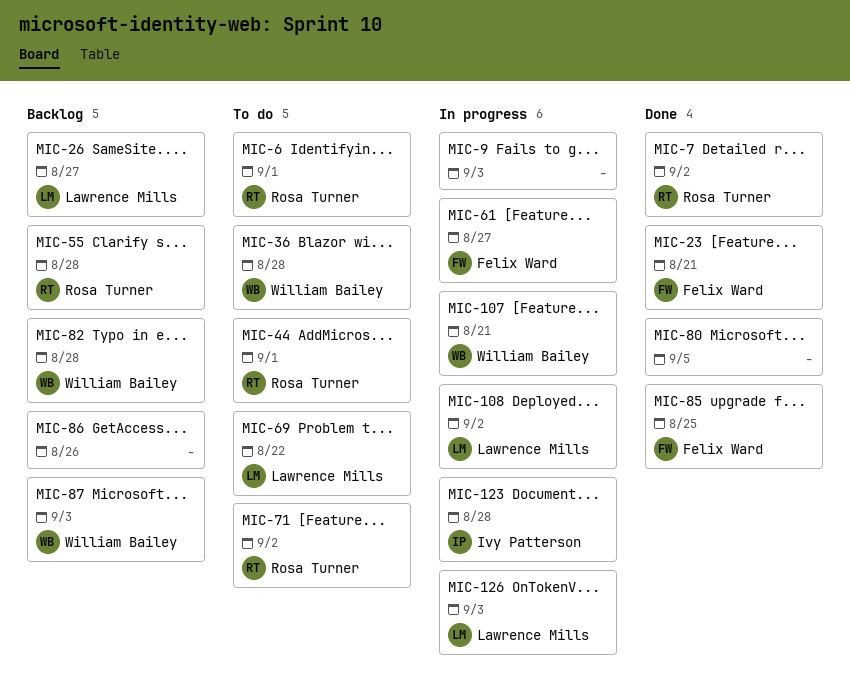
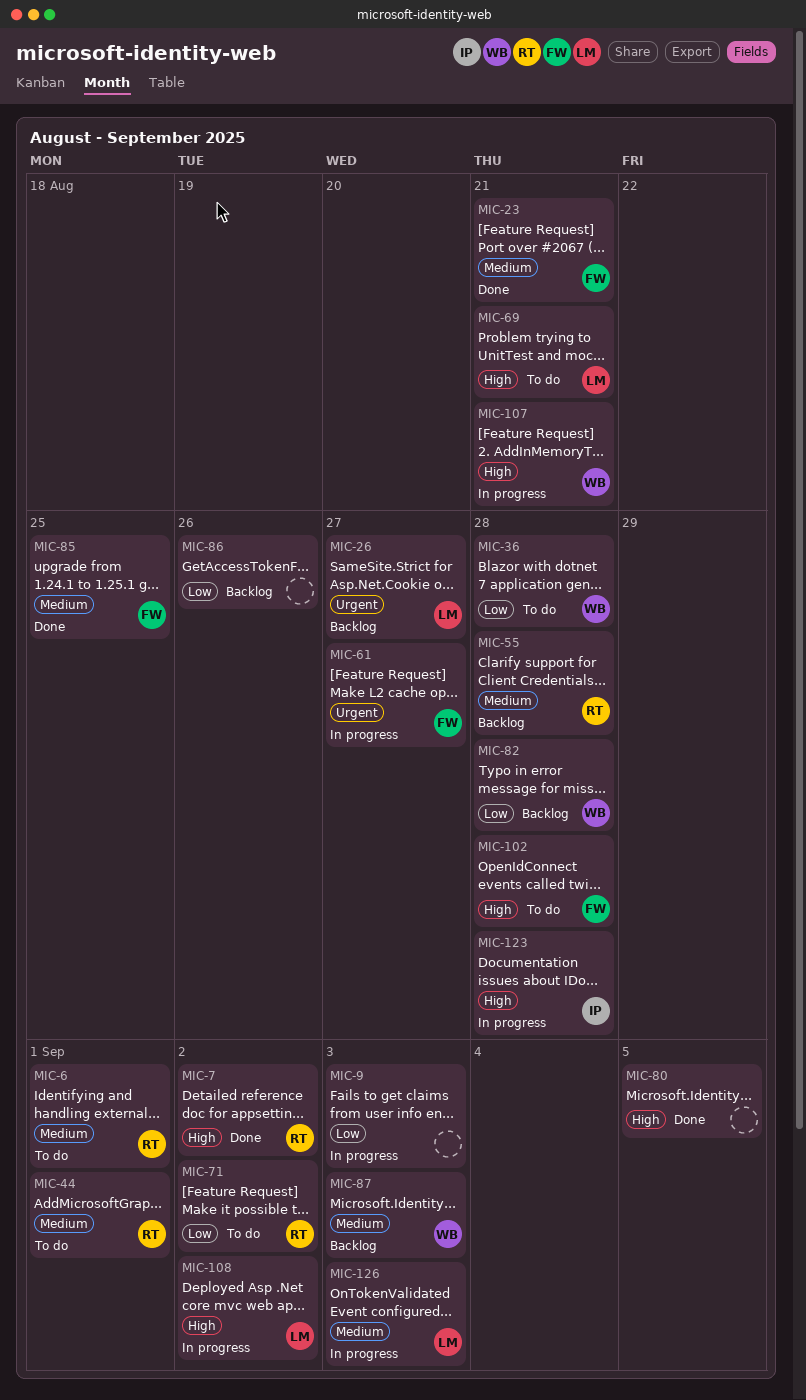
MIC-69, due: Aug 22 -> Aug 21
MIC-102: none -> present

